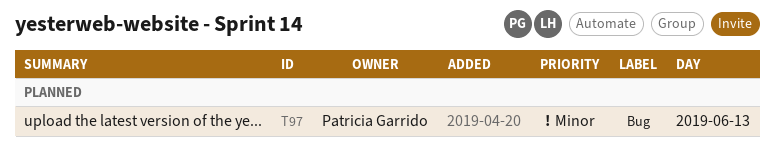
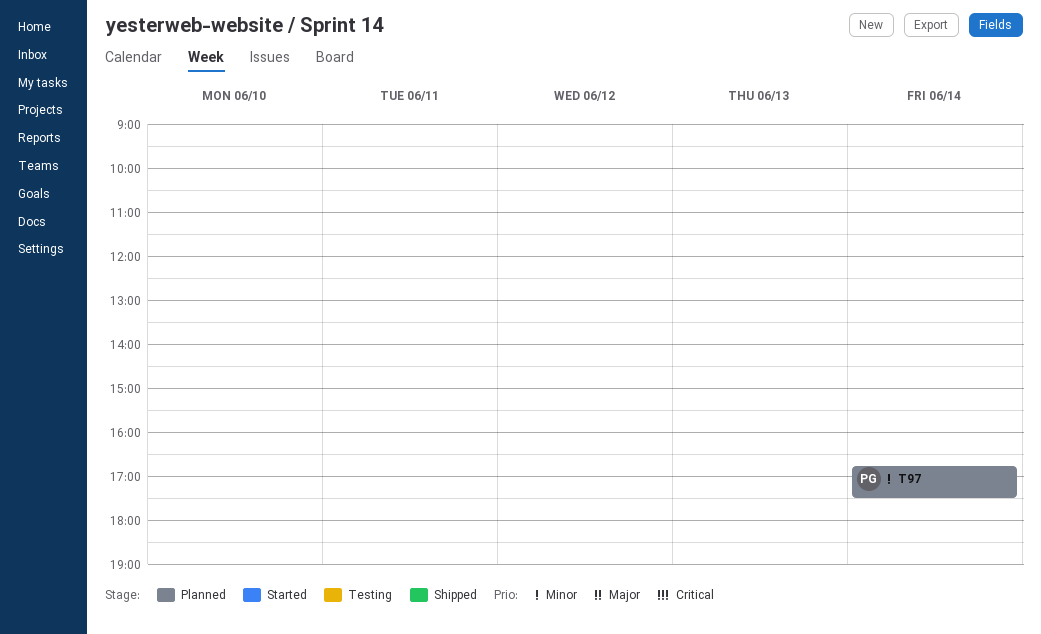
T97, day: Jun 13 -> Jun 14

